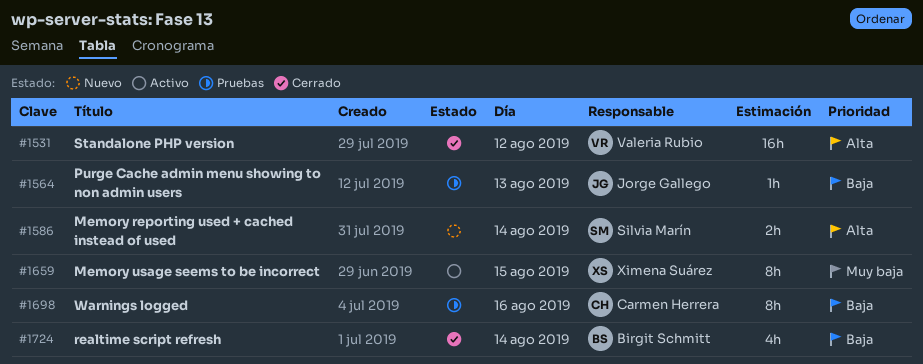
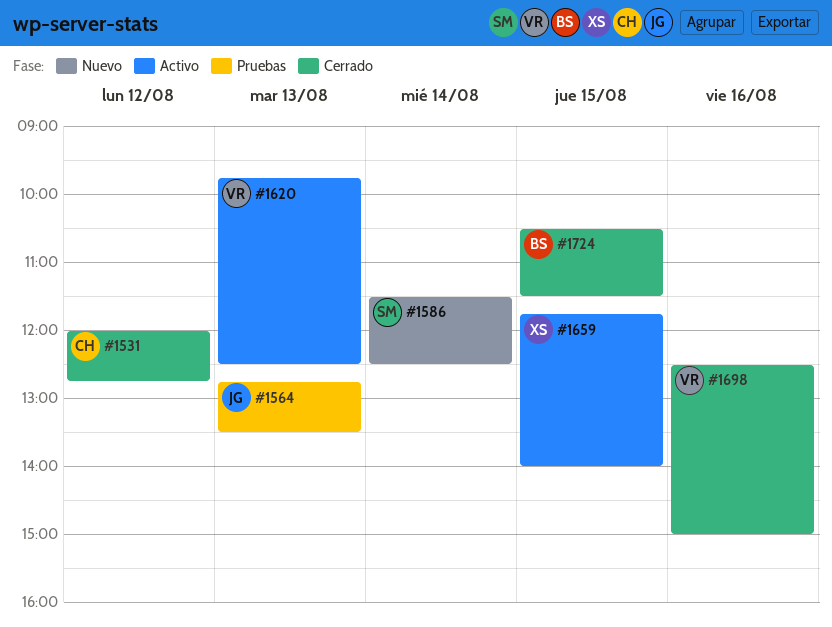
#1531, owner: Valeria Rubio -> Carmen Herrera
#1620: none -> present
#1698, status: Pruebas -> Cerrado
#1698, owner: Carmen Herrera -> Valeria Rubio
#1724, day: Aug 14 -> Aug 15

